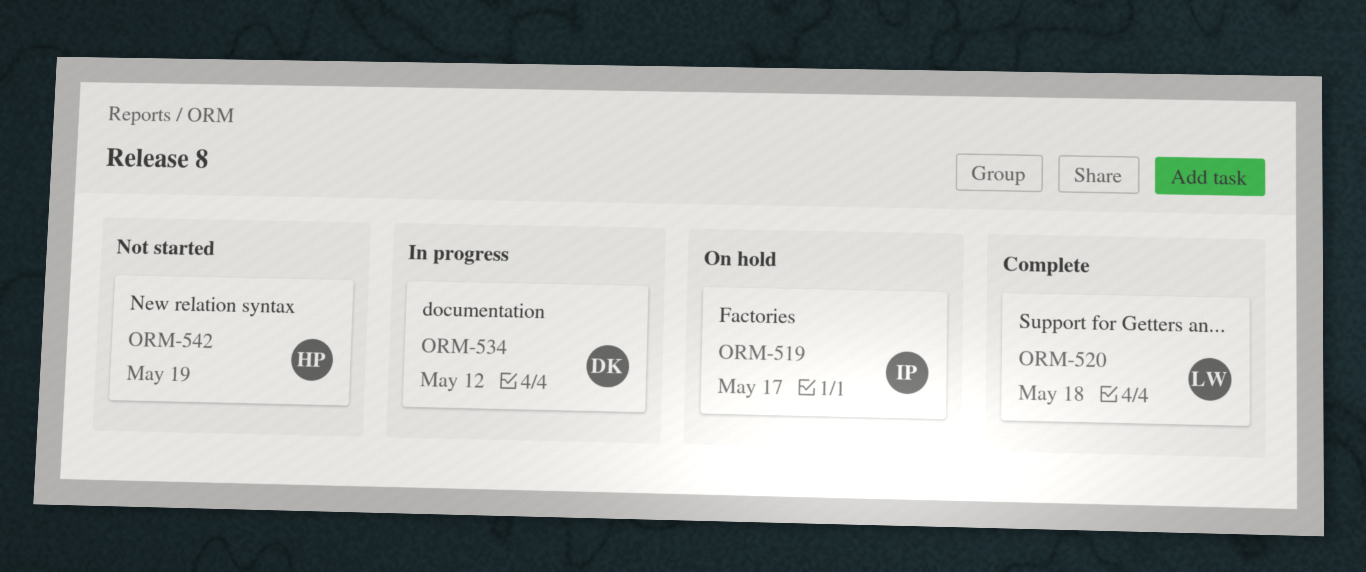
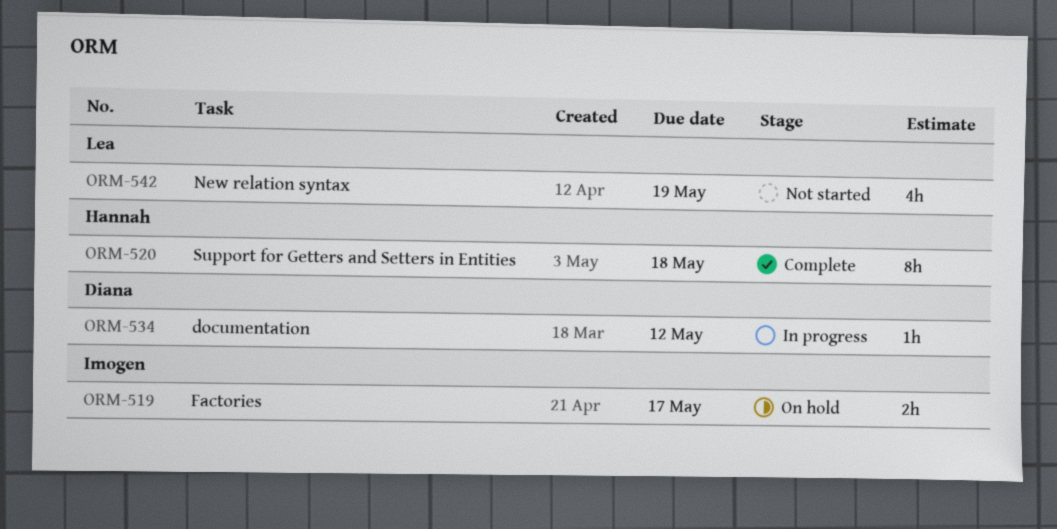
ORM-520, owner: Lea -> Hannah
ORM-542, owner: Hannah -> Lea

